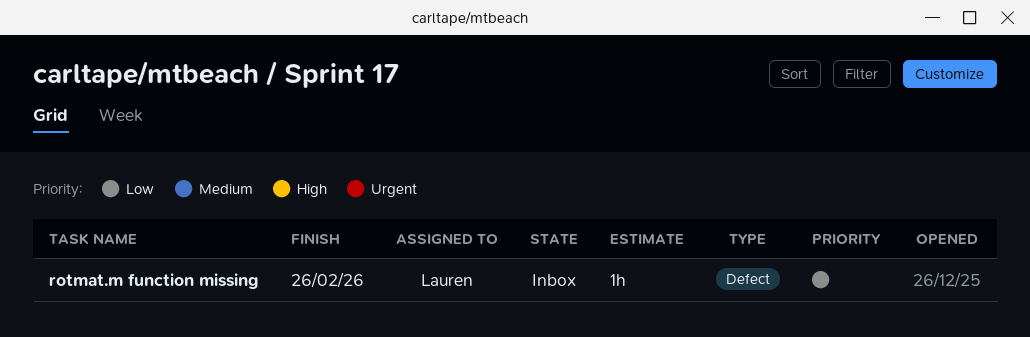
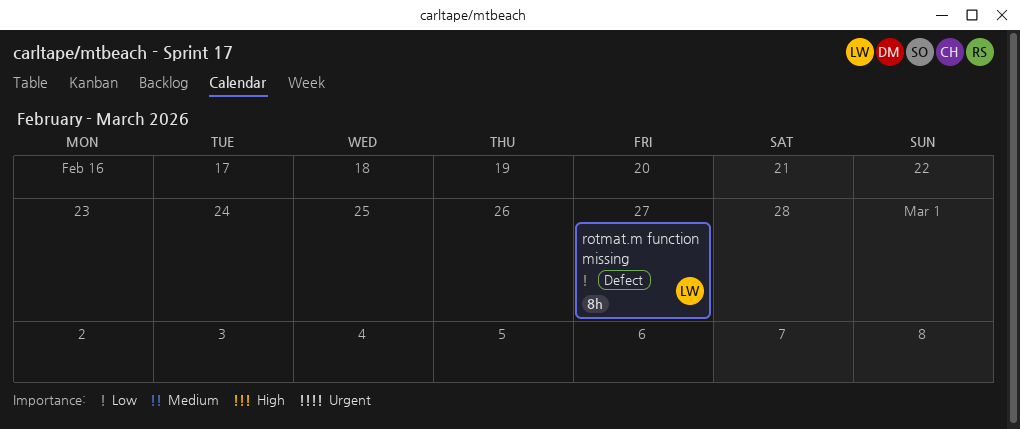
rotmat.m function missing, estimate: 1h -> 8h
rotmat.m function missing, due: Feb 26 -> Feb 27

